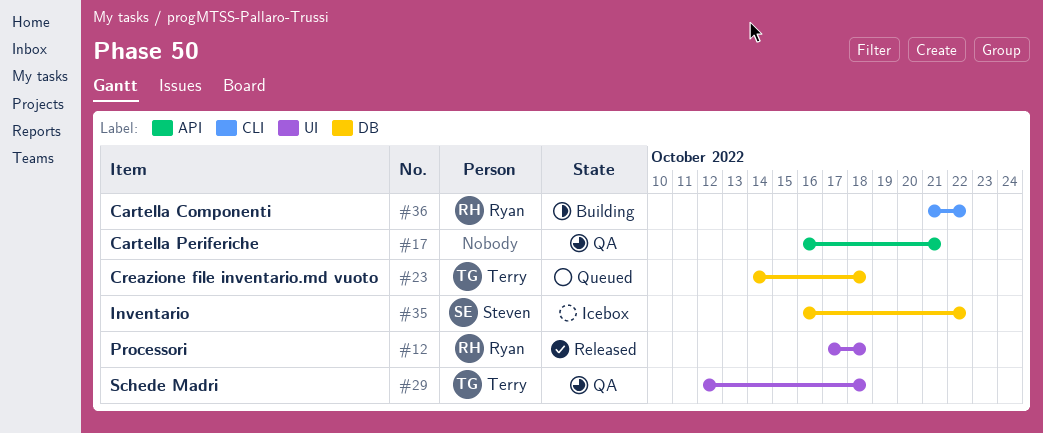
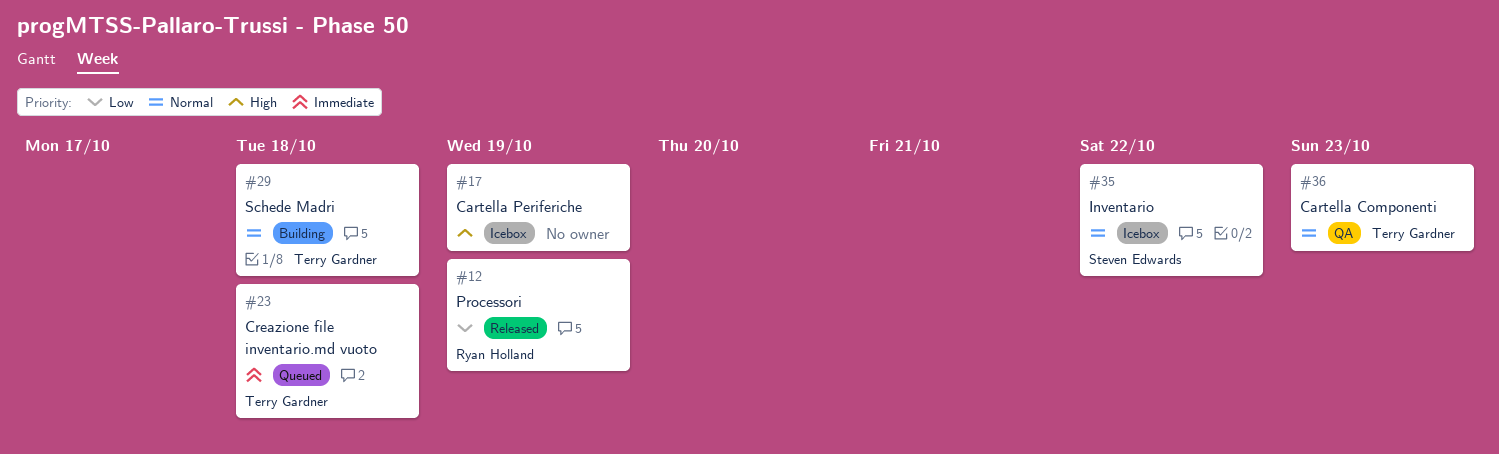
#12, due: Oct 18 -> Oct 19
#17, status: QA -> Icebox
#17, due: Oct 21 -> Oct 19
#29, status: QA -> Building
#36, status: Building -> QA
#36, owner: Ryan Holland -> Terry Gardner
#36, due: Oct 22 -> Oct 23

